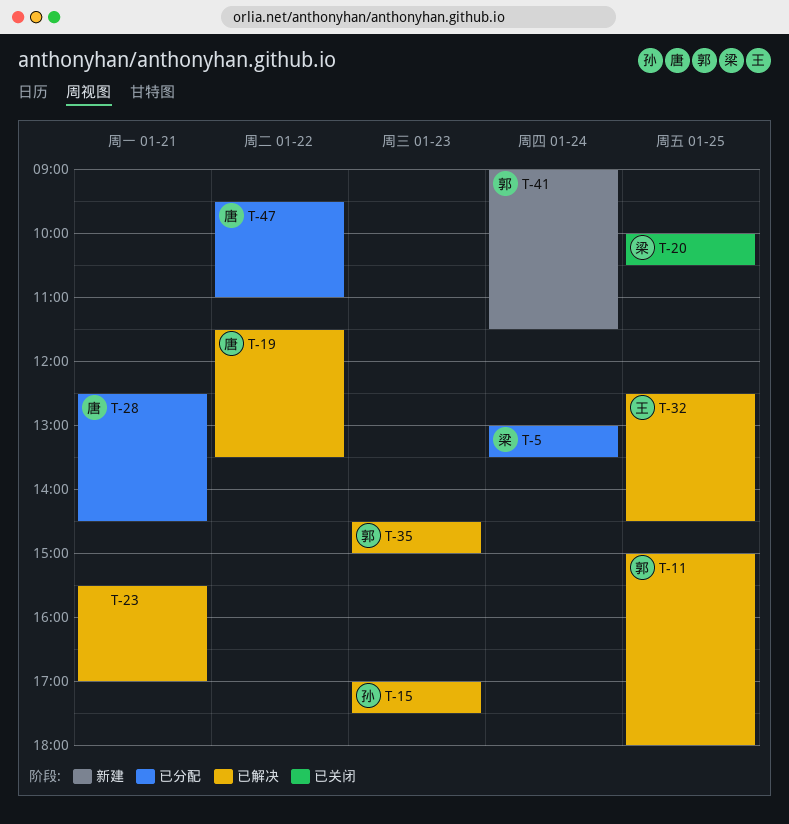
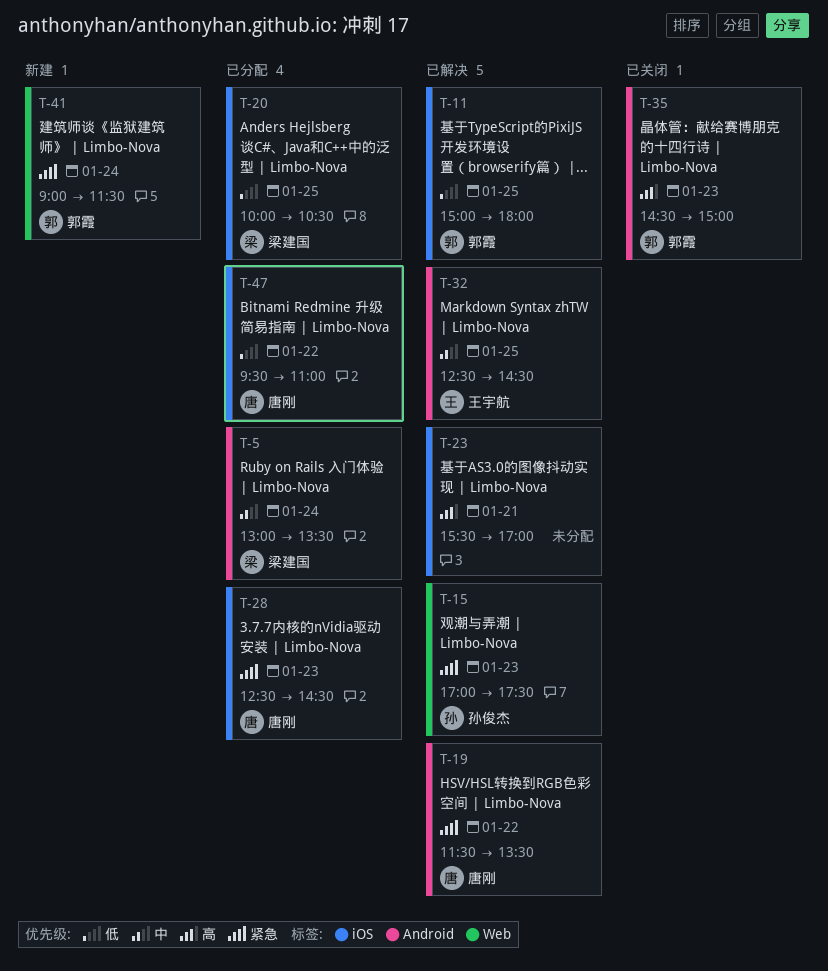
T-20, status: 已关闭 -> 已分配
T-28, day: Jan 21 -> Jan 23
T-35, status: 已解决 -> 已关闭

